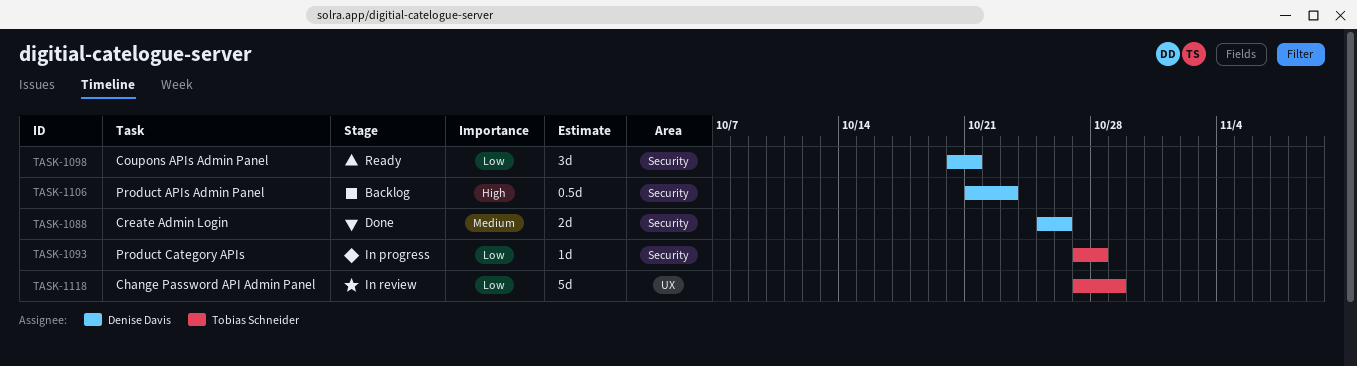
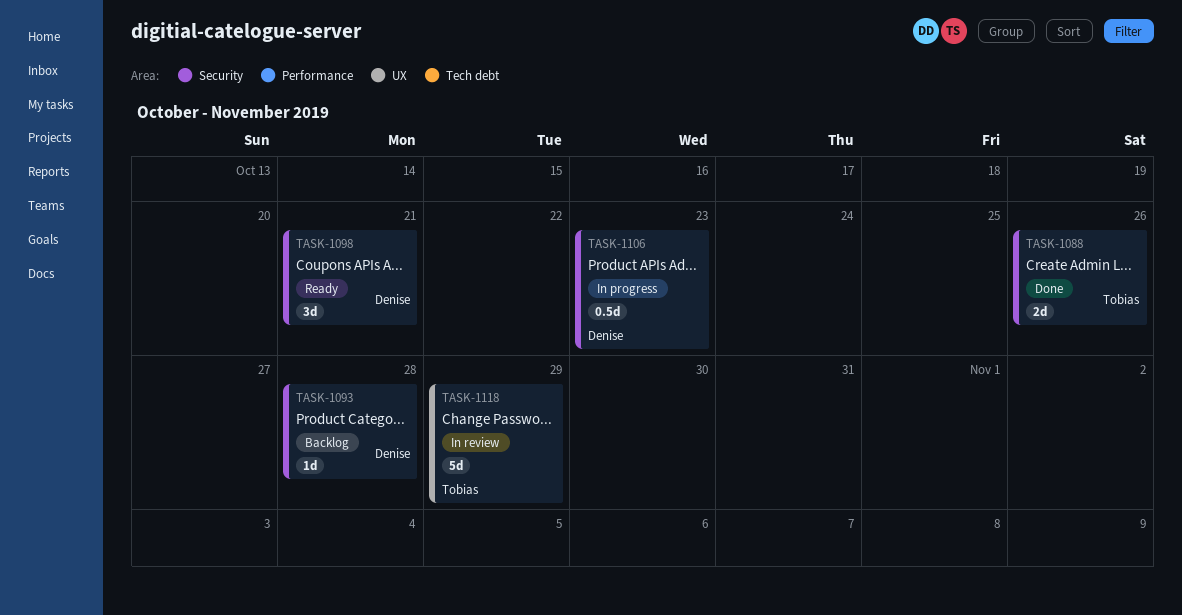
TASK-1088, owner: Denise Davis -> Tobias Schneider
TASK-1093, status: In progress -> Backlog
TASK-1093, owner: Tobias Schneider -> Denise Davis
TASK-1106, status: Backlog -> In progress

